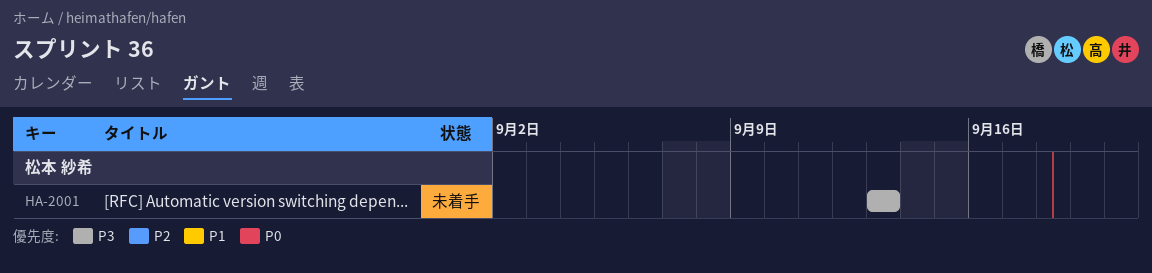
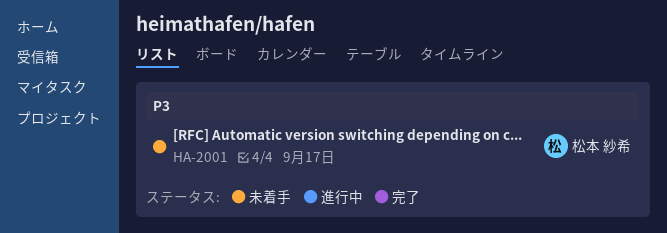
HA-2001, due: Sep 13 -> Sep 17

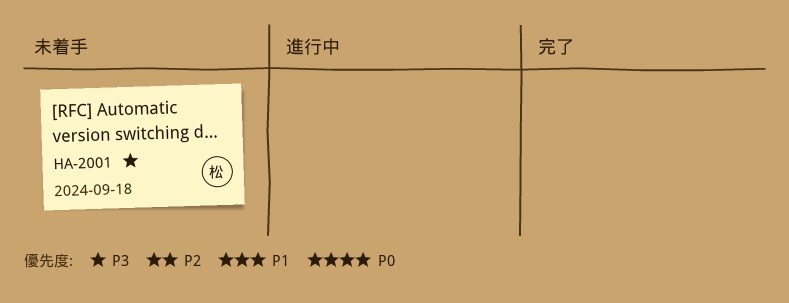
HA-2001, due: Sep 17 -> Sep 18

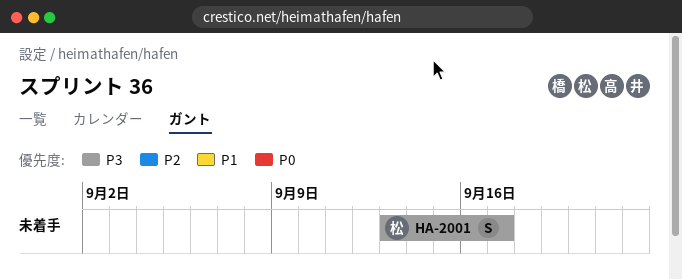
HA-2001, due: Sep 18 -> Sep 17

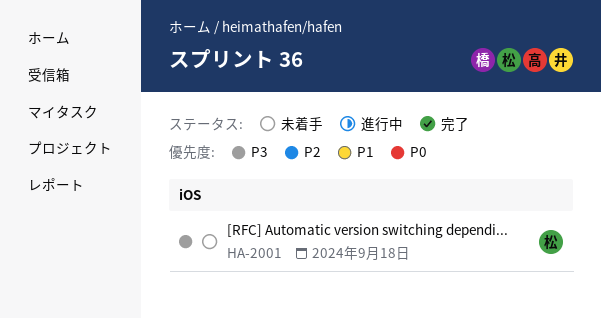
HA-2001, due: Sep 17 -> Sep 18

